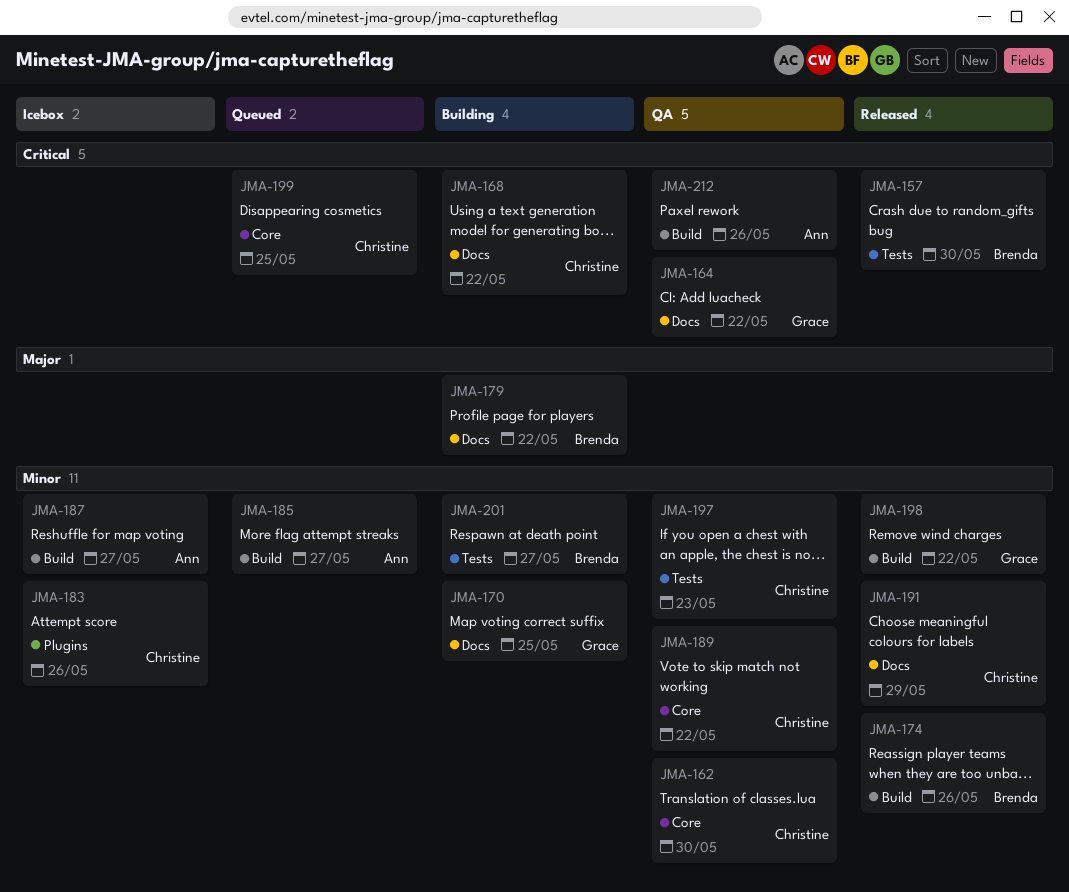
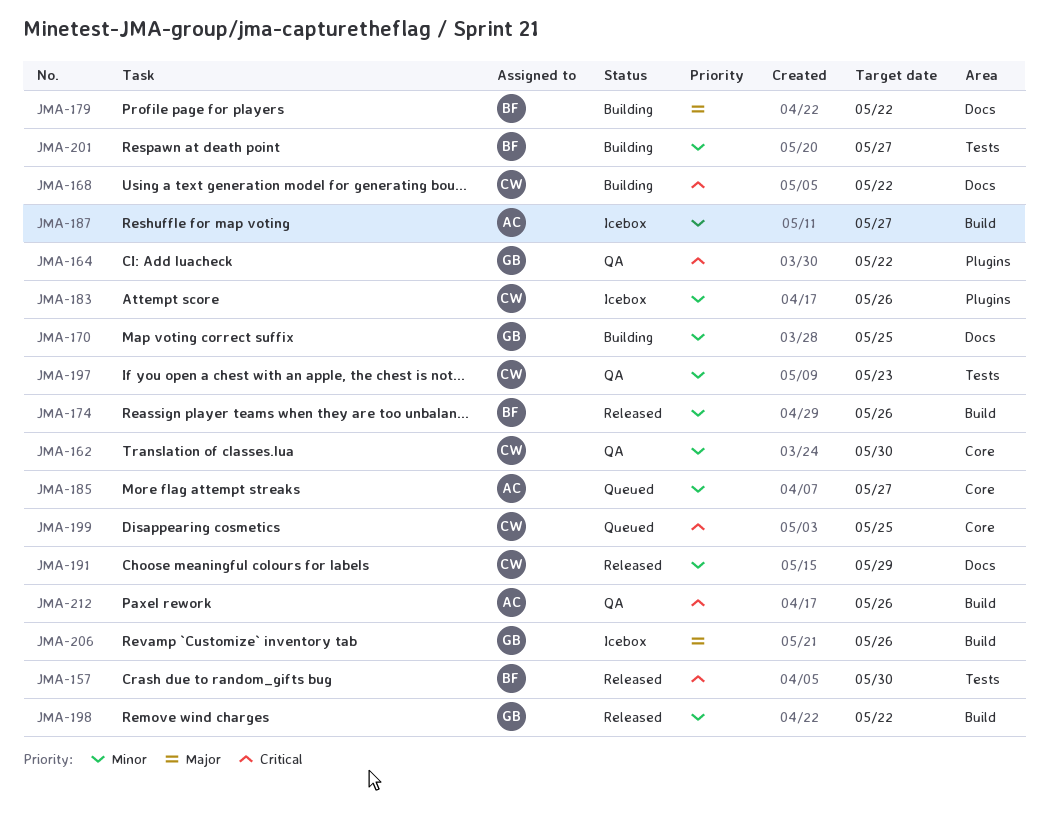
JMA-164, label: Docs -> Plugins
JMA-185, label: Build -> Core
JMA-189: present -> none
JMA-206: none -> present

